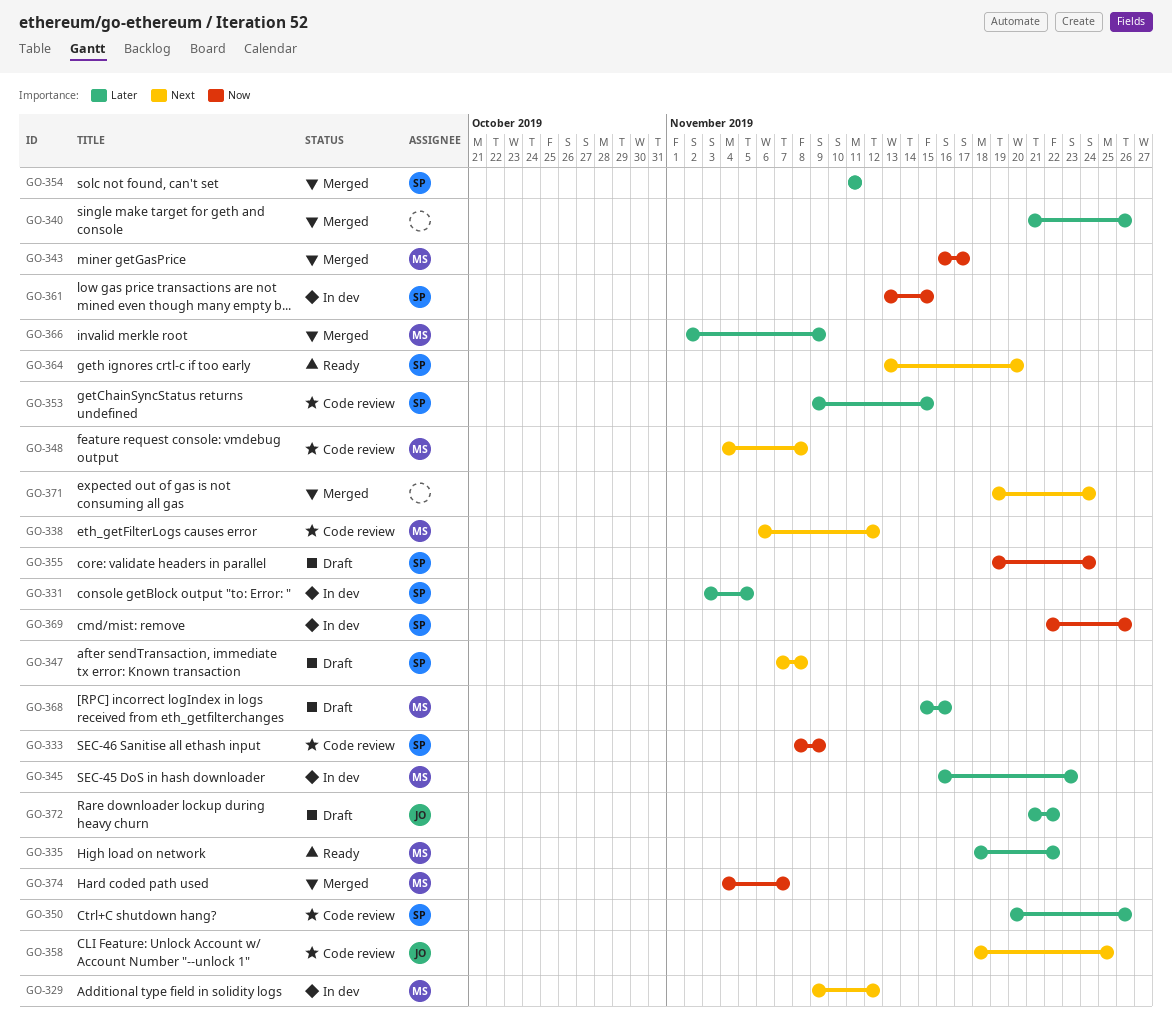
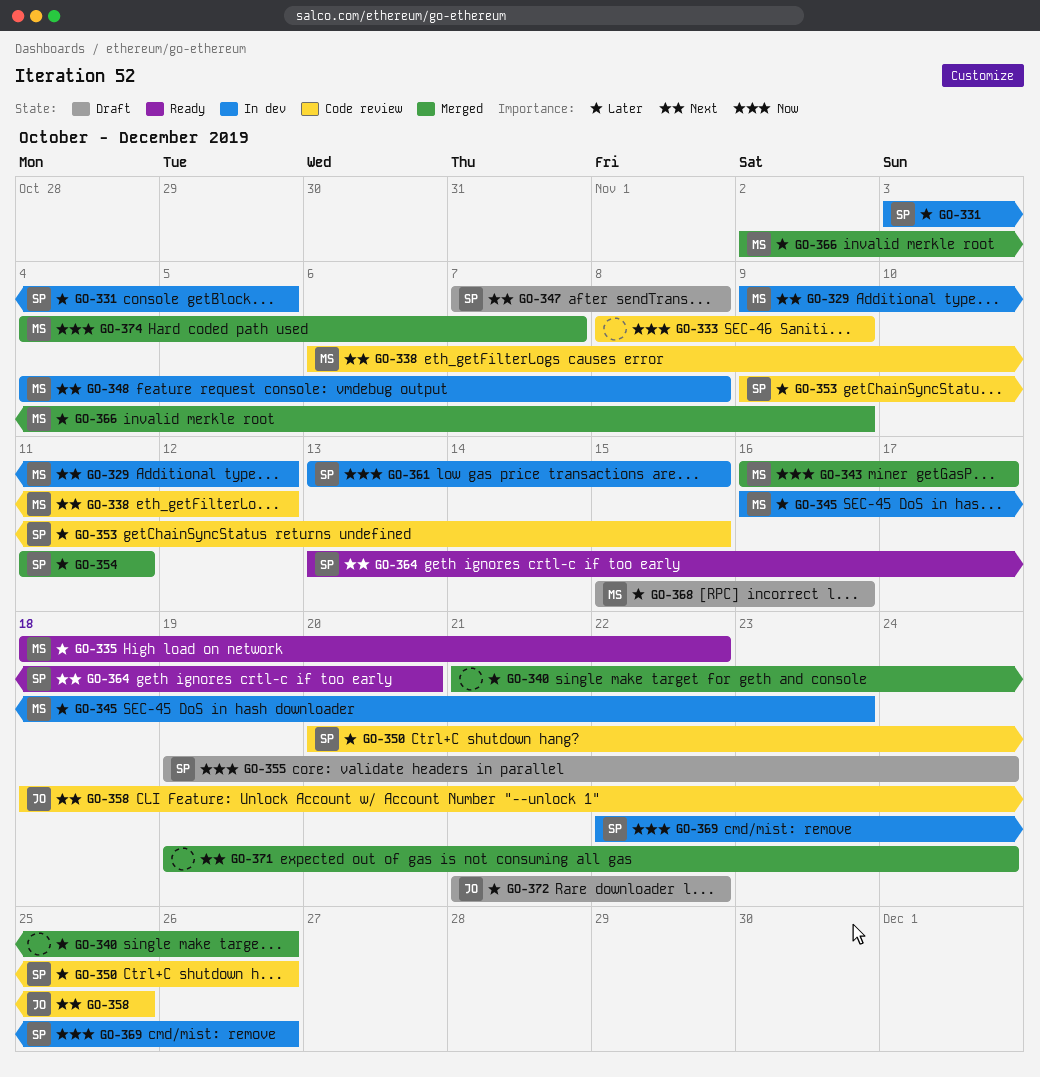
GO-333, owner: SP -> none
GO-348, status: Code review -> In dev

